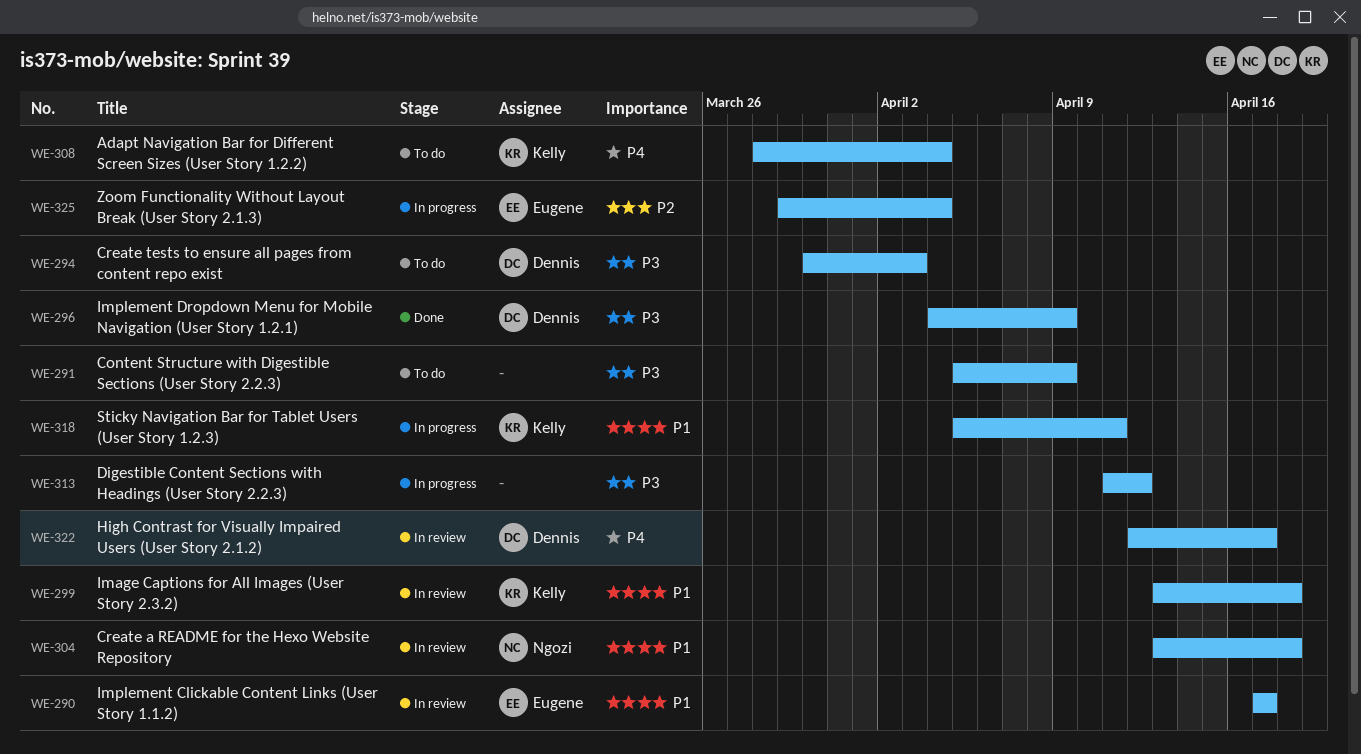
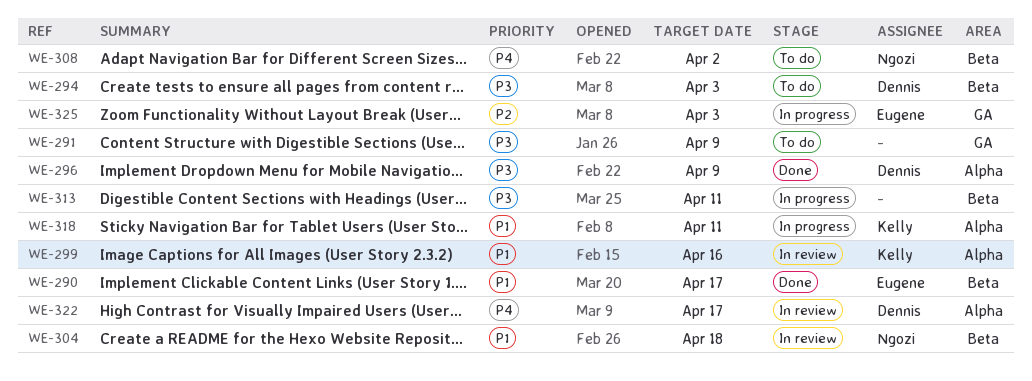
WE-290, status: In review -> Done
WE-299, due: Apr 18 -> Apr 16
WE-308, owner: Kelly -> Ngozi
WE-308, due: Apr 4 -> Apr 2
WE-313, due: Apr 12 -> Apr 11
WE-325, due: Apr 4 -> Apr 3

